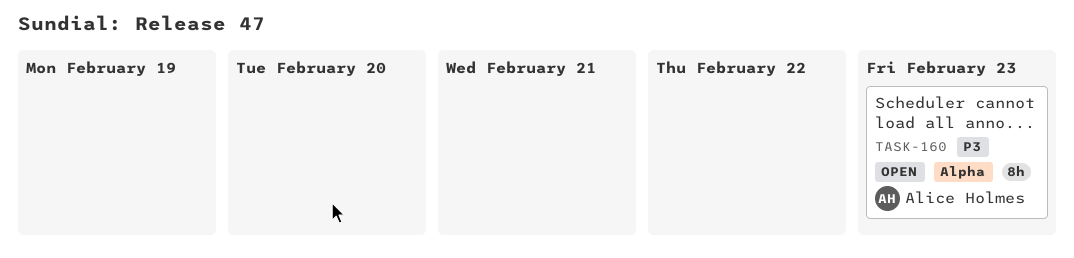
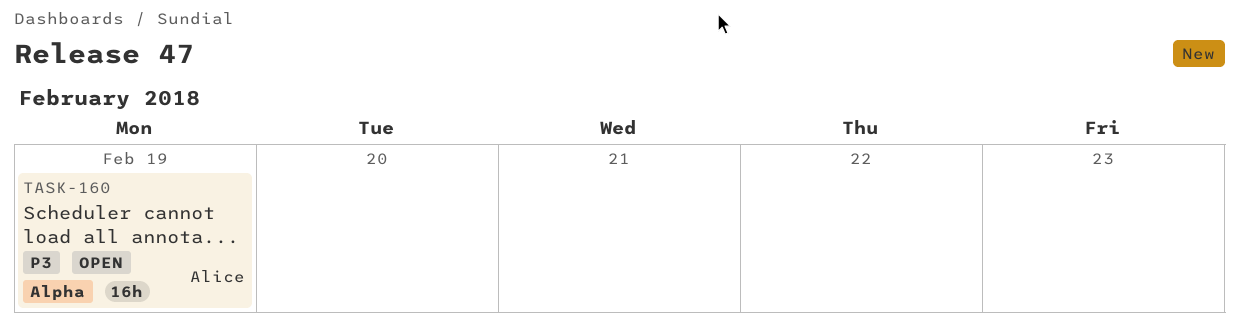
TASK-160, estimate: 8h -> 16h
TASK-160, due: Feb 23 -> Feb 19

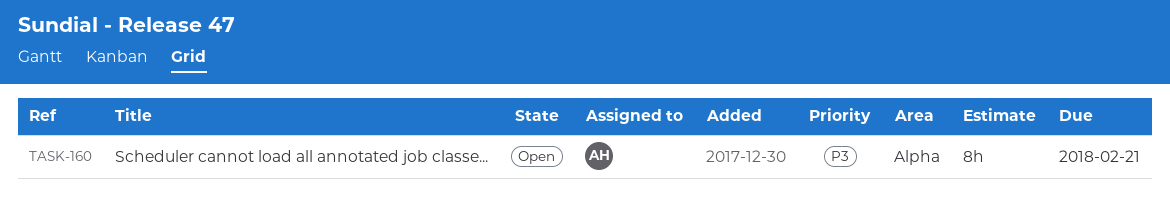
TASK-160, estimate: 16h -> 8h
TASK-160, due: Feb 19 -> Feb 21

